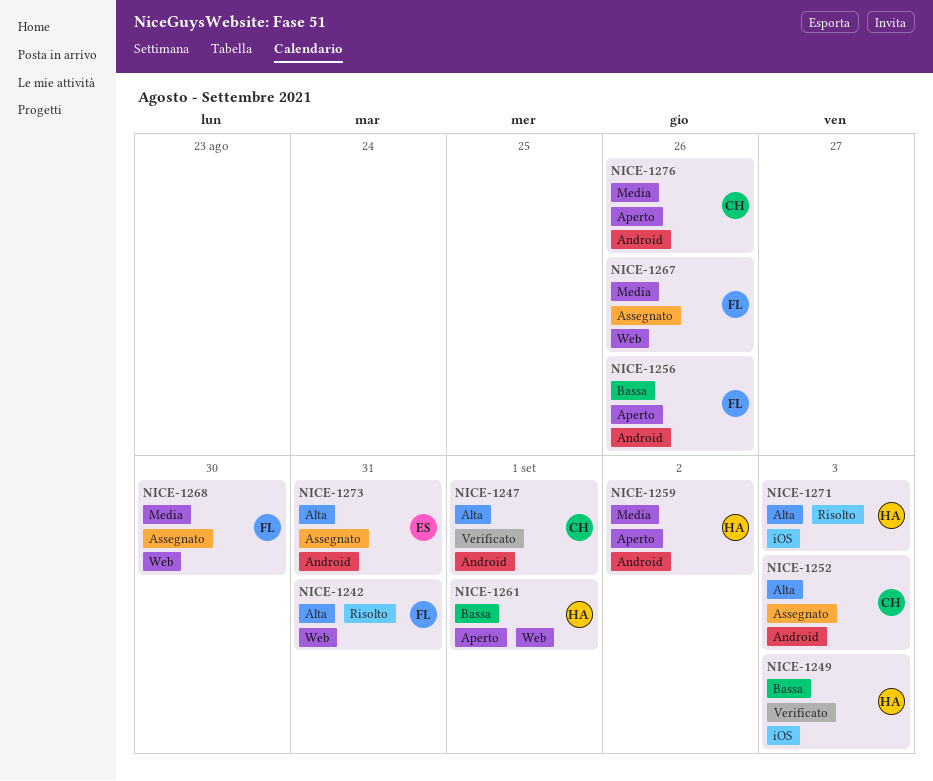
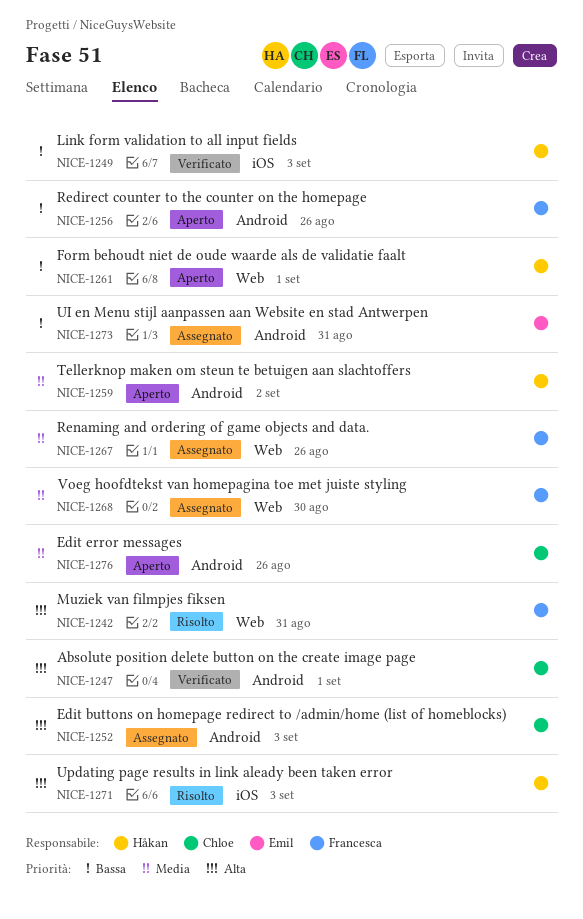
NICE-1273, priority: Alta -> Bassa

